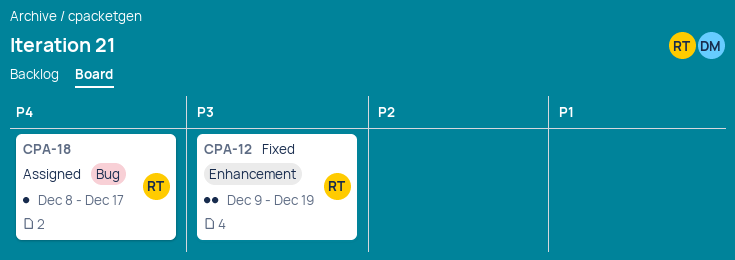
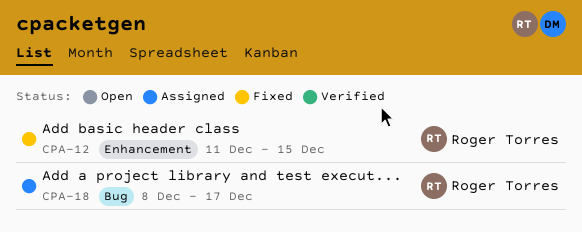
CPA-12, start: Dec 9 -> Dec 11
CPA-12, due: Dec 19 -> Dec 15

